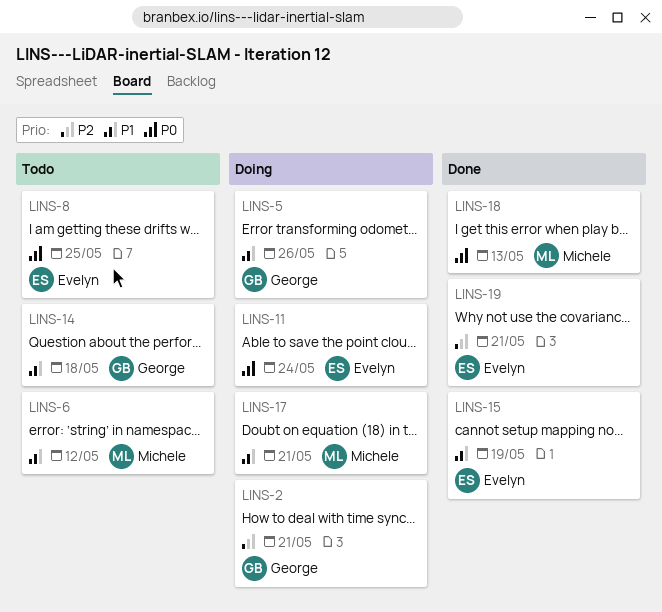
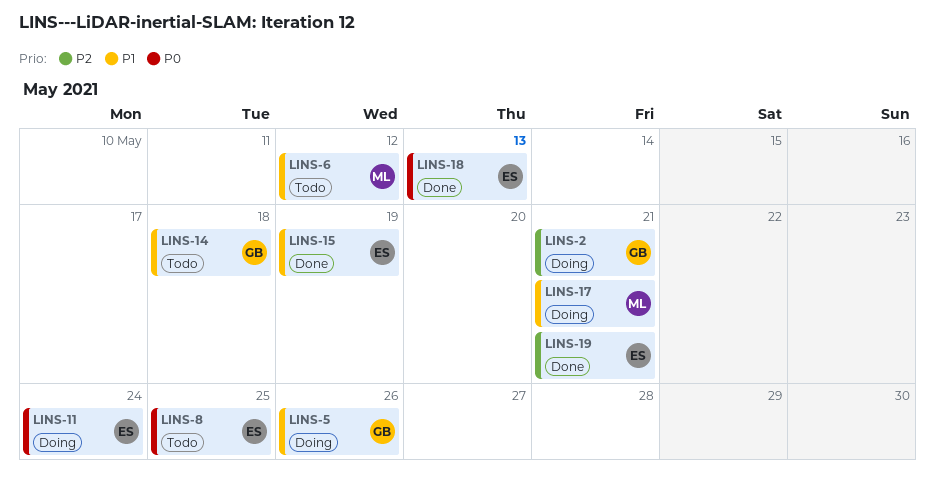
LINS-18, owner: Michele -> Evelyn

